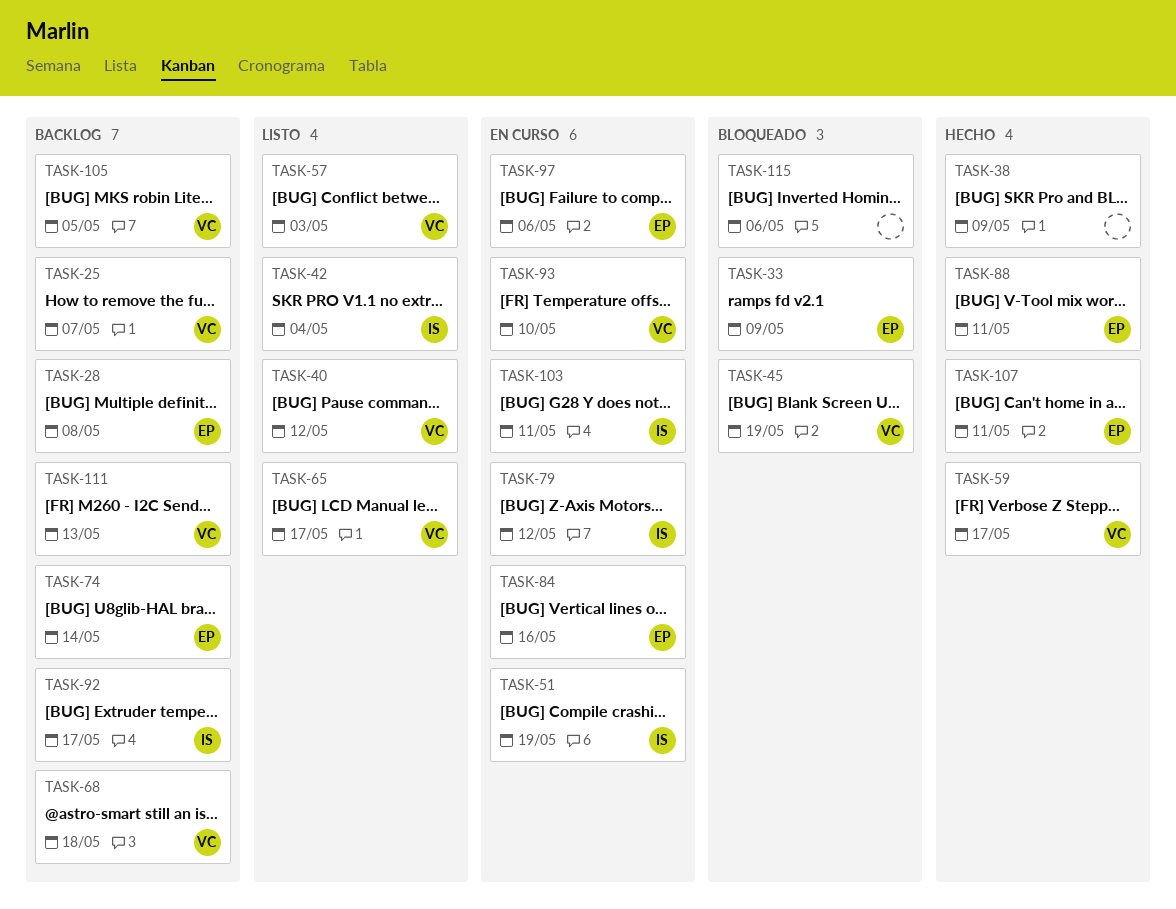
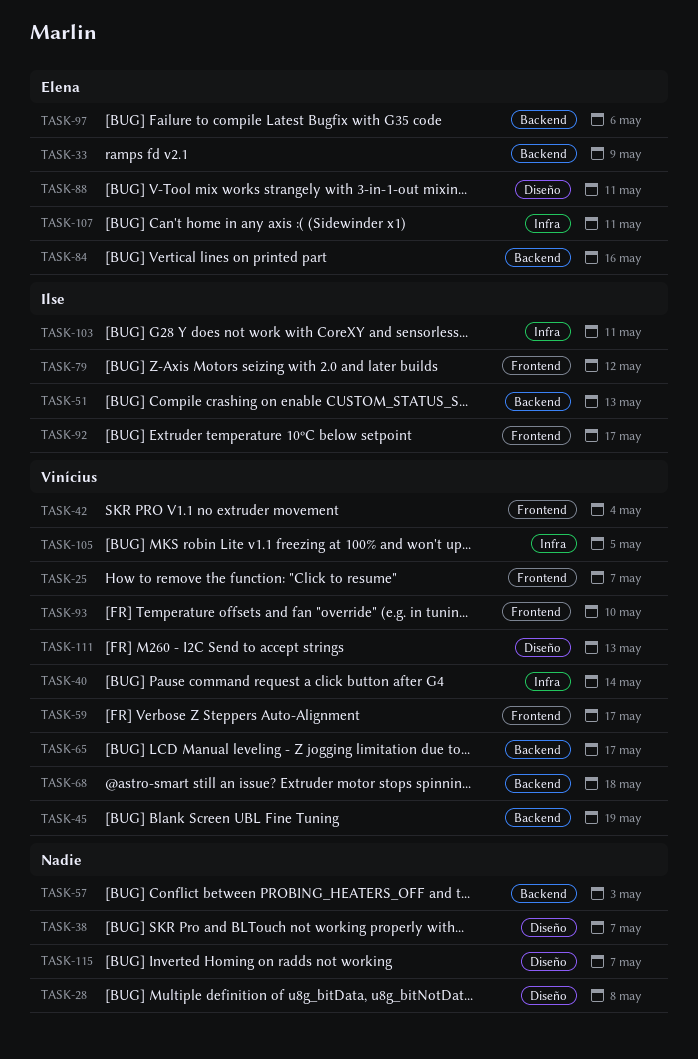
TASK-28, owner: Elena -> none
TASK-38, due: May 9 -> May 7
TASK-40, due: May 12 -> May 14
TASK-42, owner: Ilse -> Vinícius
TASK-51, due: May 19 -> May 13
TASK-57, owner: Vinícius -> none
TASK-74: present -> none
TASK-115, due: May 6 -> May 7

